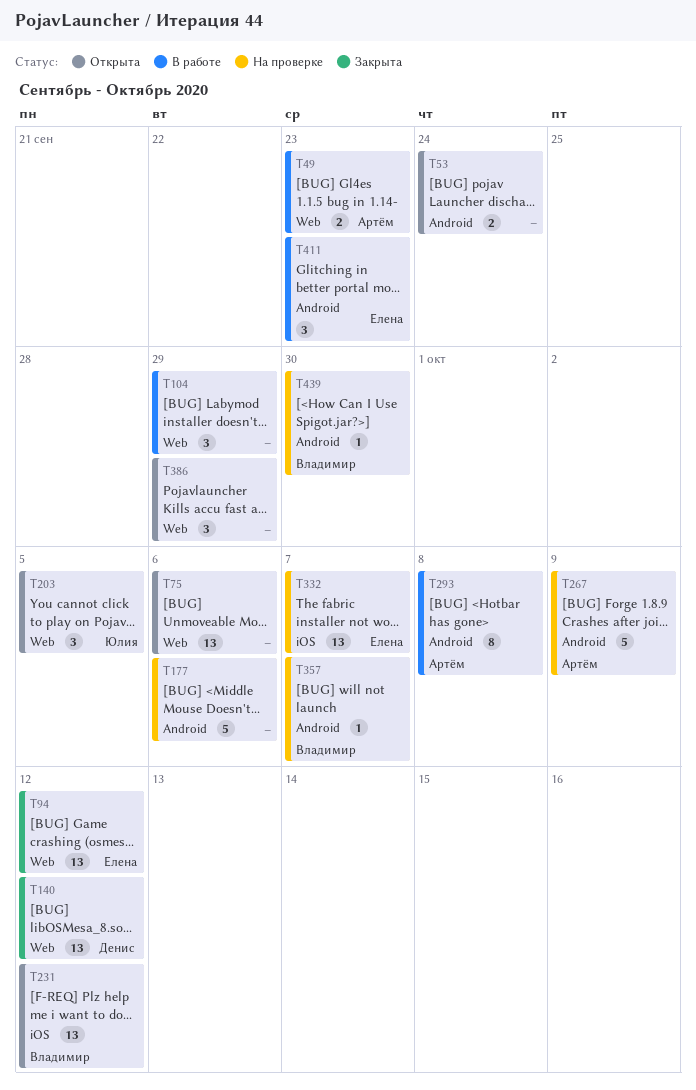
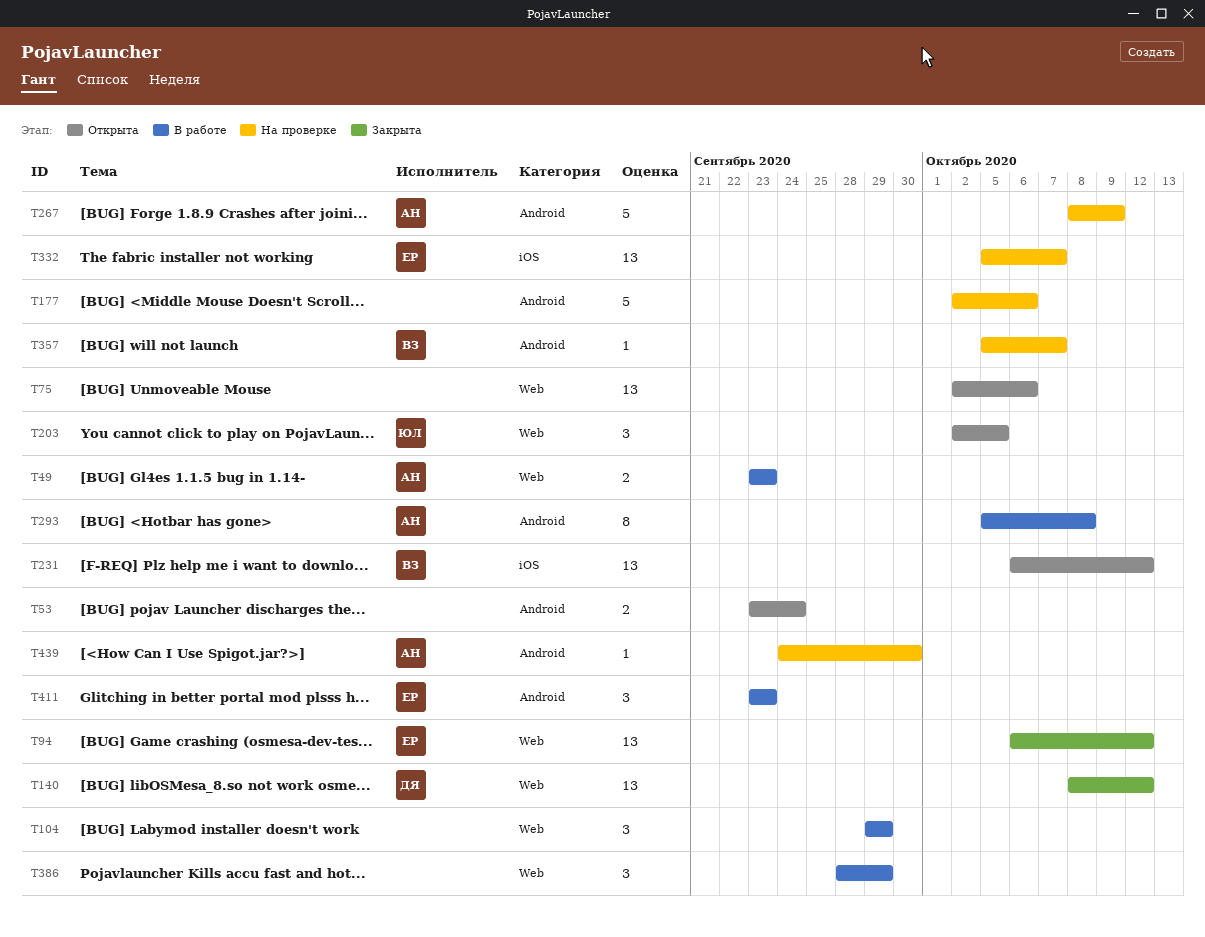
T386, status: Открыта -> В работе
T439, owner: Владимир -> Артём

